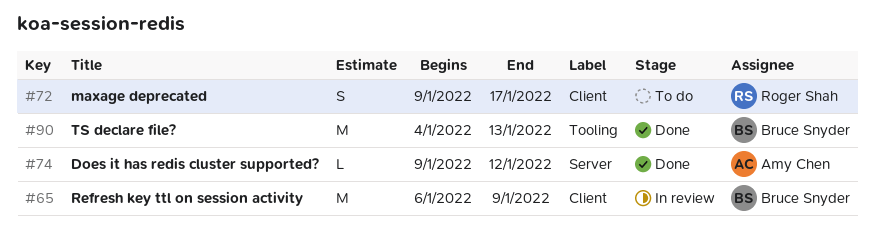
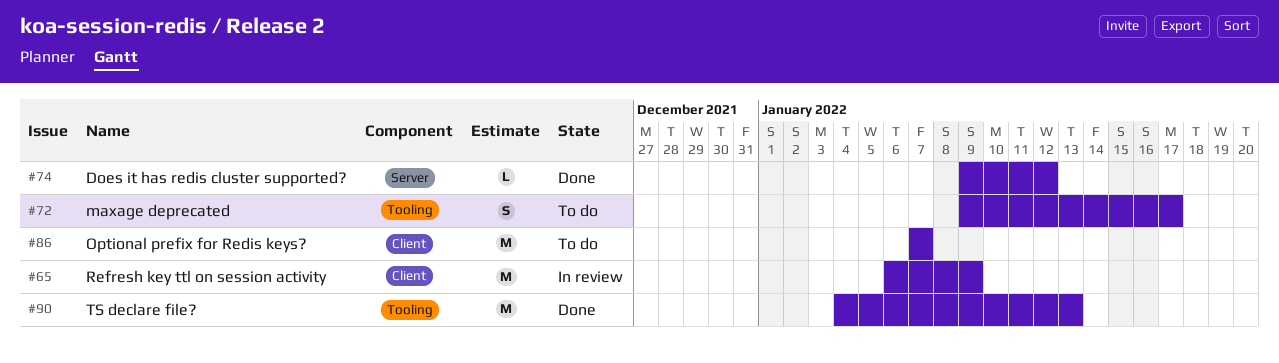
#72, label: Client -> Tooling
#86: none -> present

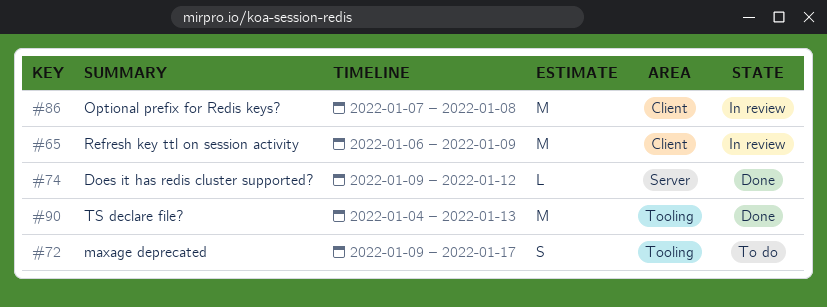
#86, status: To do -> In review
#86, due: Jan 7 -> Jan 8

